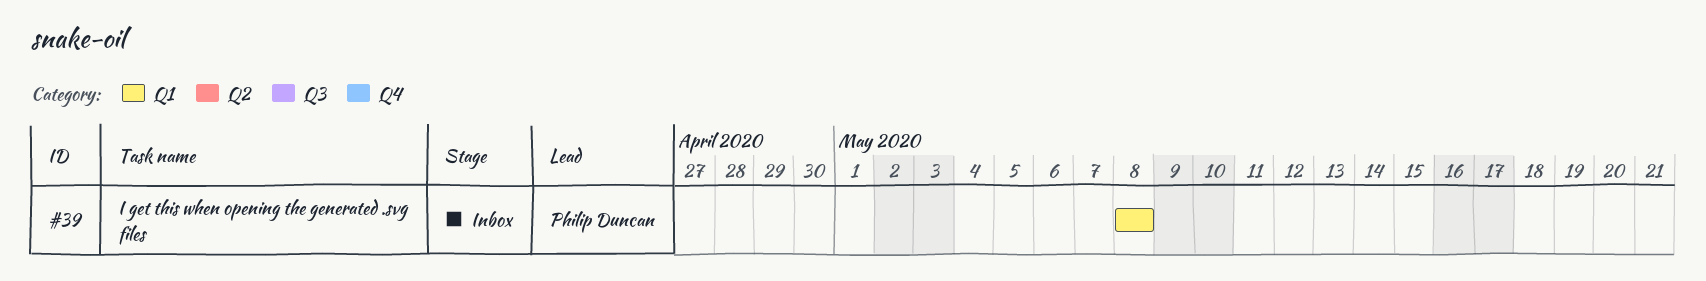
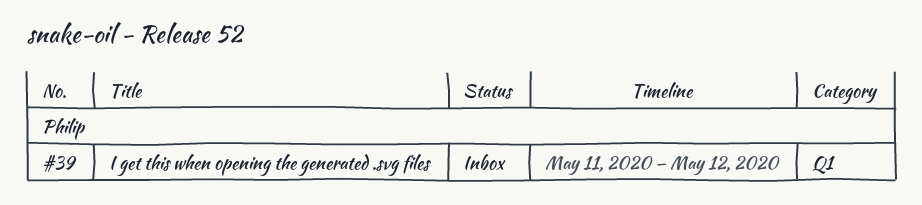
#39, start: May 8 -> May 11
#39, due: May 8 -> May 12

